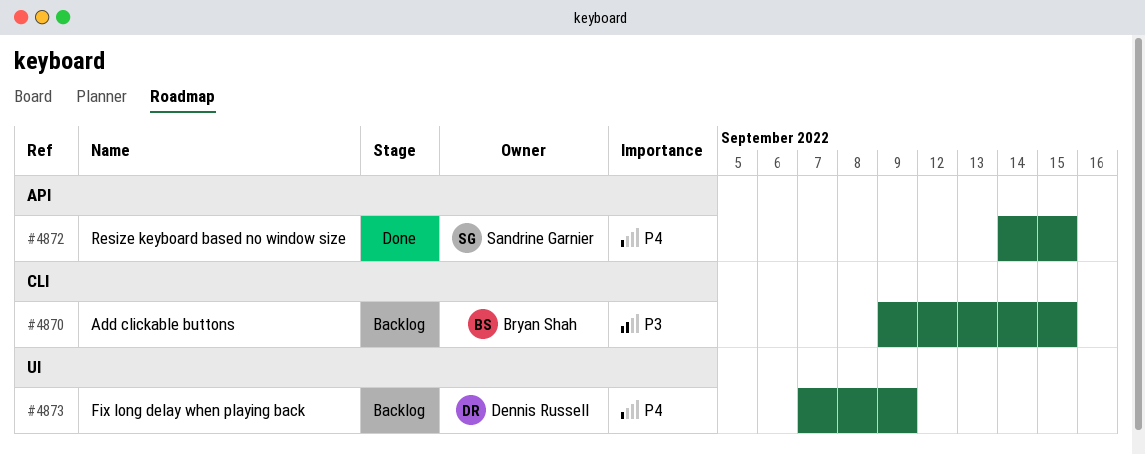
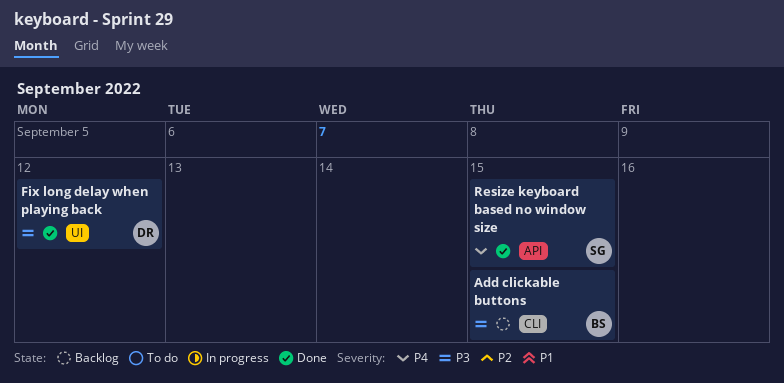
Fix long delay when playing back, status: Backlog -> Done
Fix long delay when playing back, priority: P4 -> P3
Fix long delay when playing back, due: Sep 9 -> Sep 12

